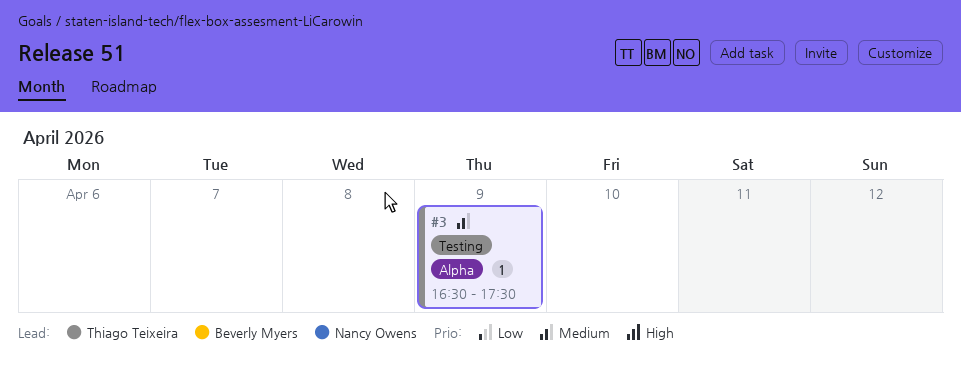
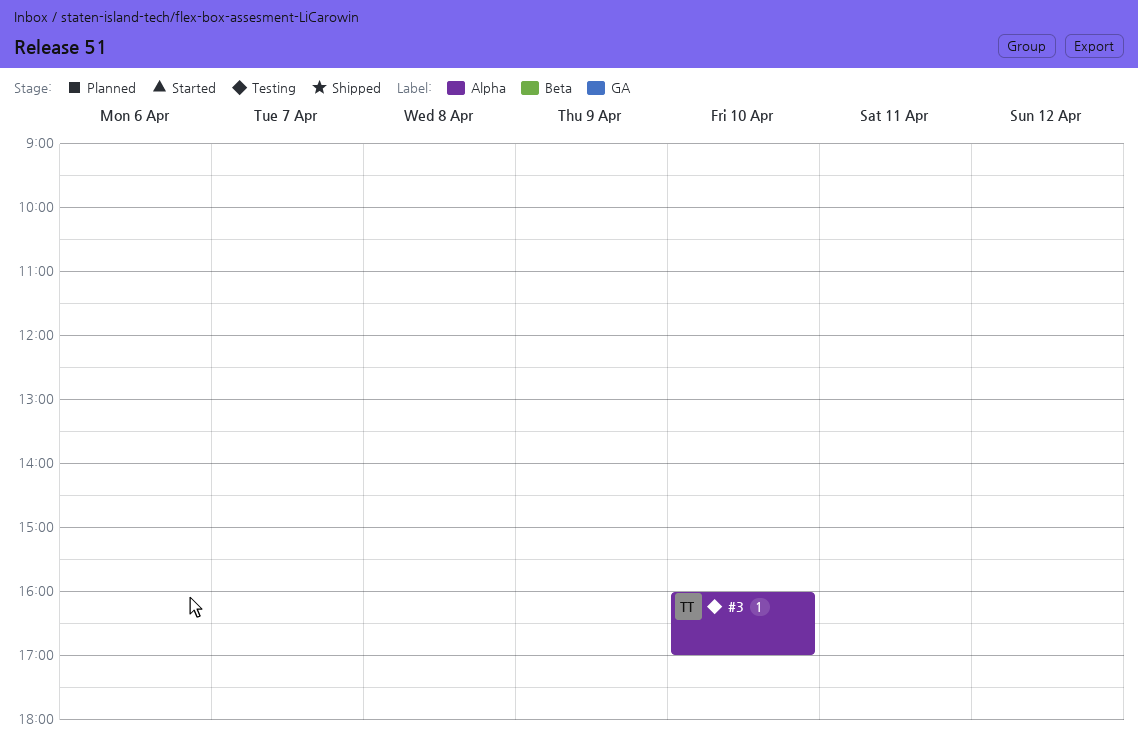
#3, day: Apr 9 -> Apr 10
#3, begins: 16:30 -> 16:00
#3, ends: 17:30 -> 17:00

